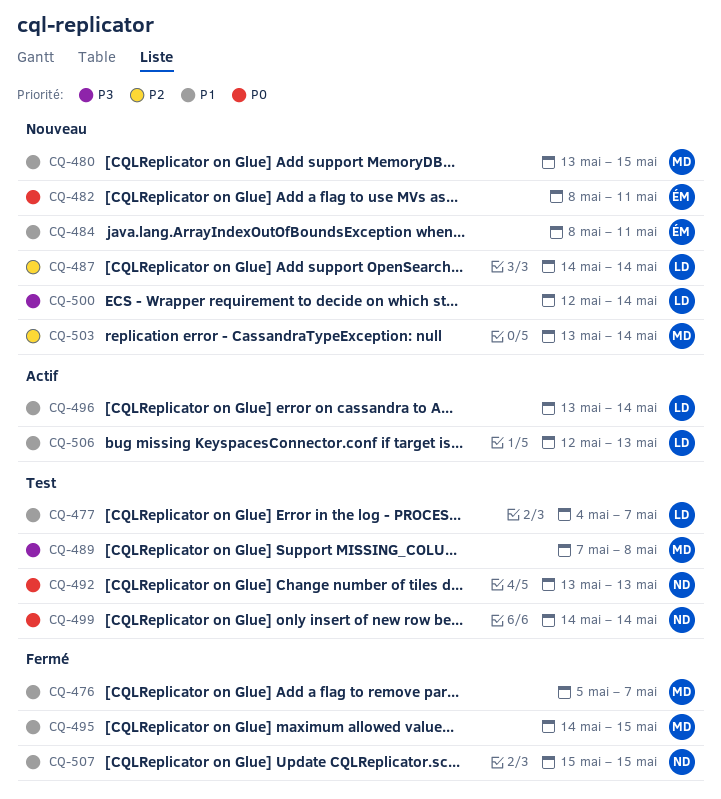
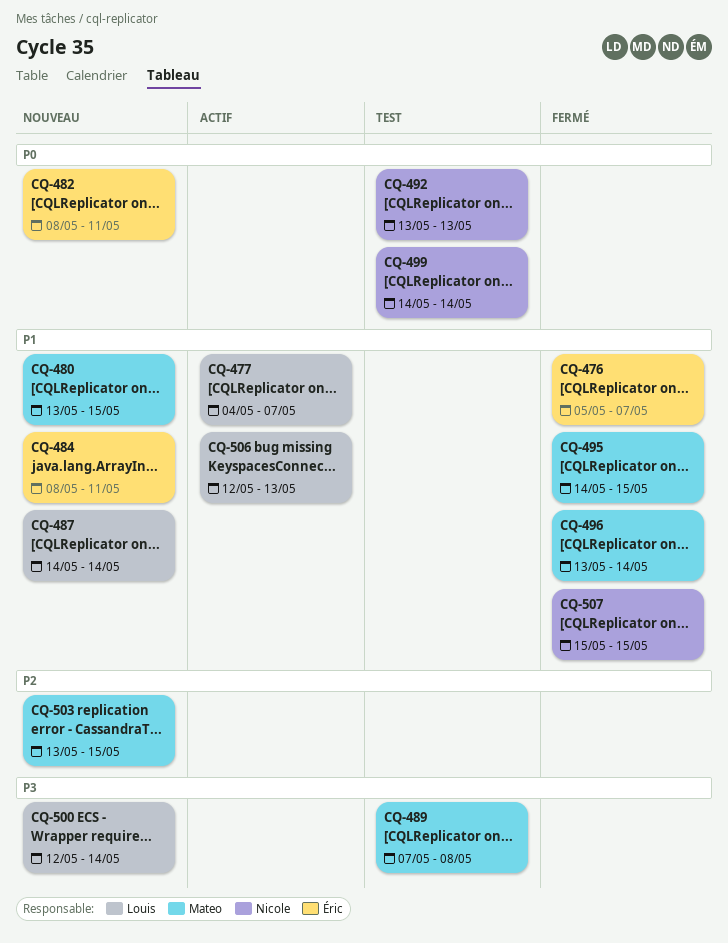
CQ-476, owner: Mateo -> Éric
CQ-477, status: Test -> Actif
CQ-487, priority: P2 -> P1
CQ-496, status: Actif -> Fermé
CQ-496, owner: Louis -> Mateo
CQ-503, due: May 14 -> May 15

